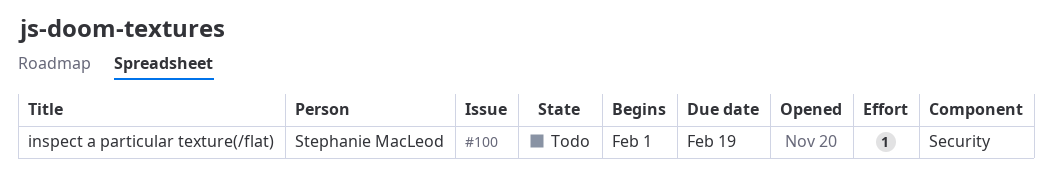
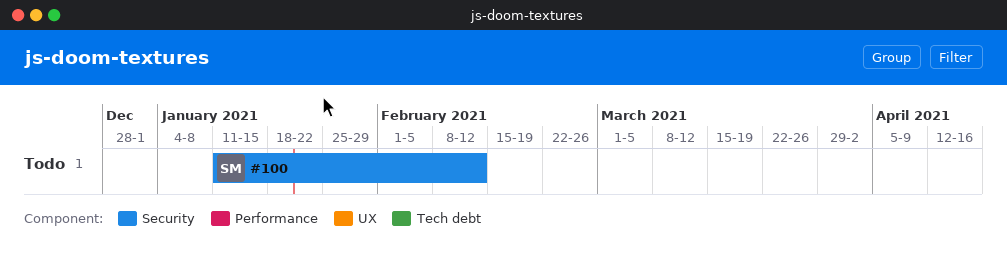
#100, start: Feb 1 -> Jan 11
#100, due: Feb 19 -> Feb 12

